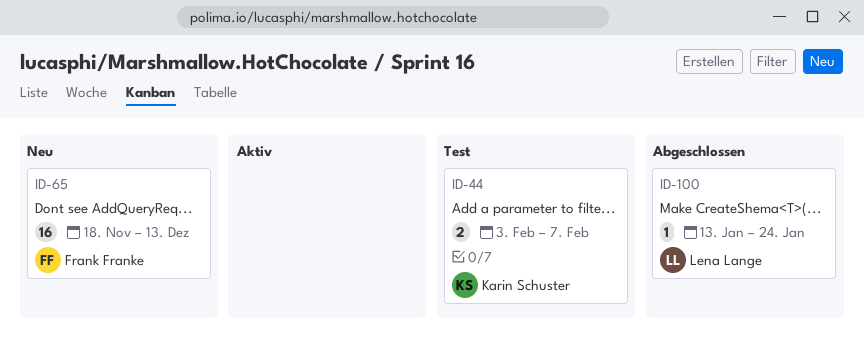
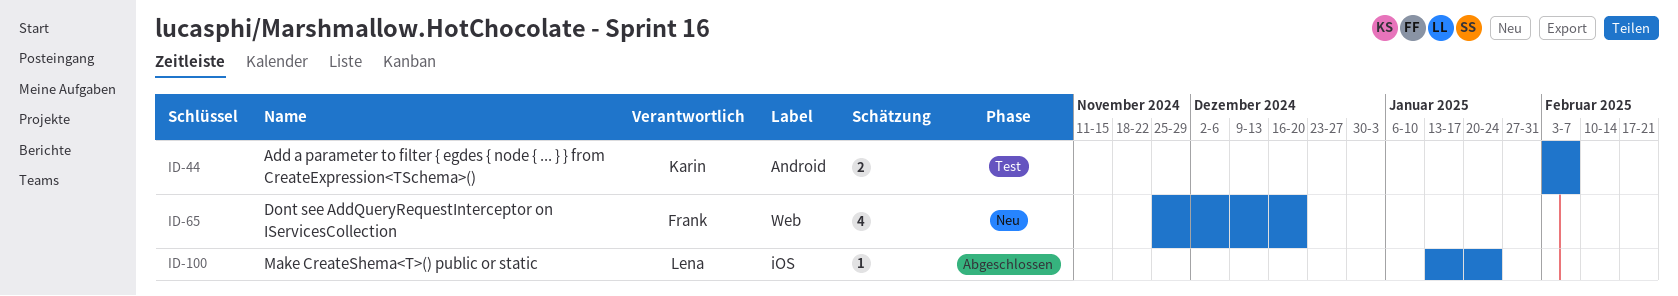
ID-65, estimate: 16 -> 4
ID-65, start: Nov 18 -> Nov 25
ID-65, due: Dec 13 -> Dec 20

